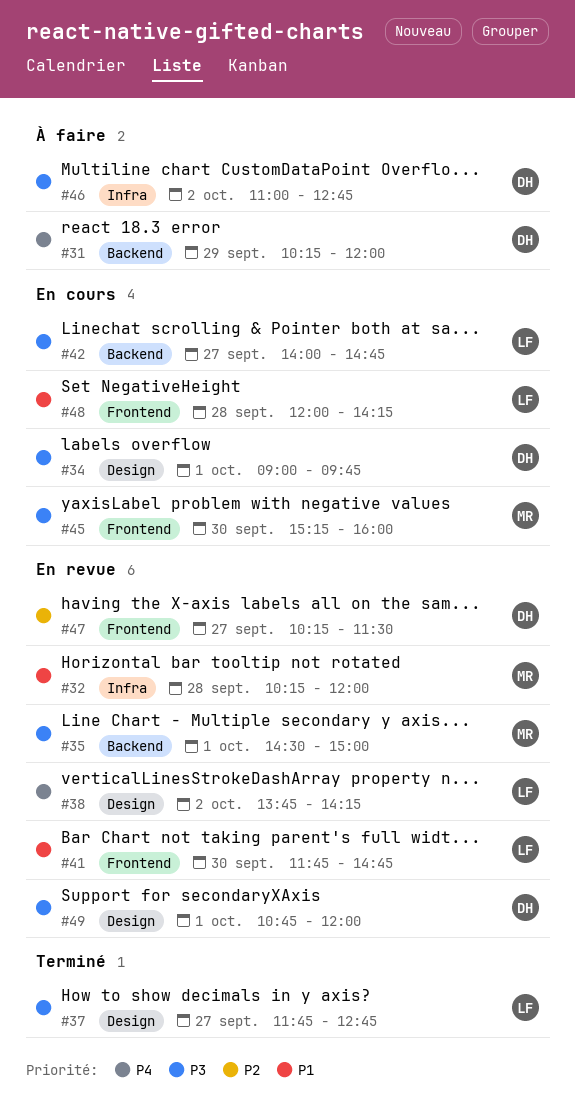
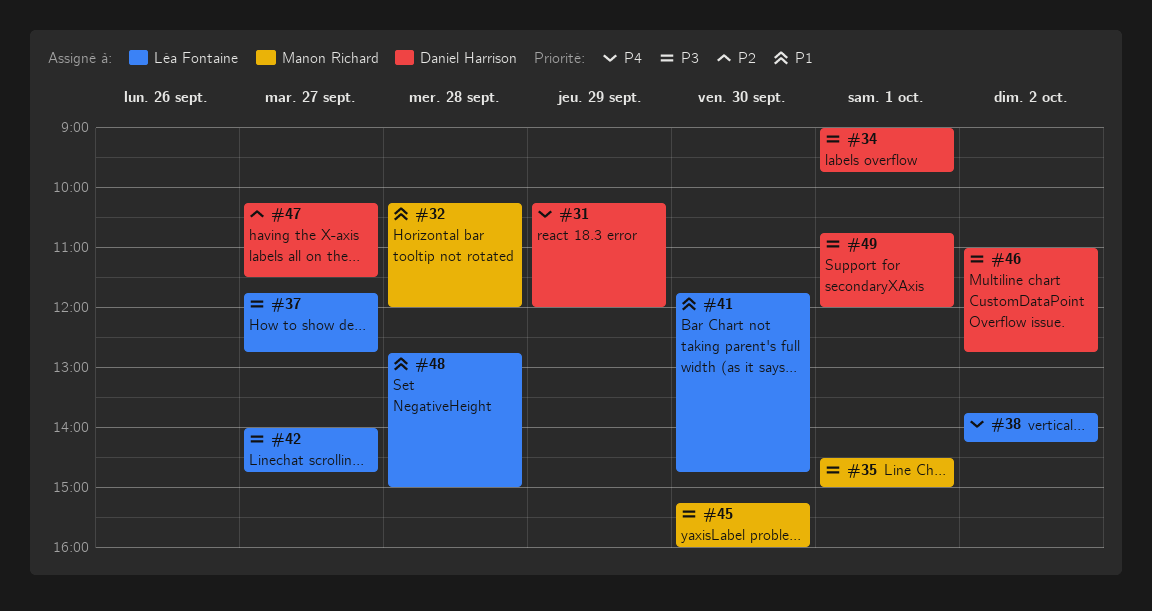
#48, begins: 12:00 -> 12:45
#48, ends: 14:15 -> 15:00

